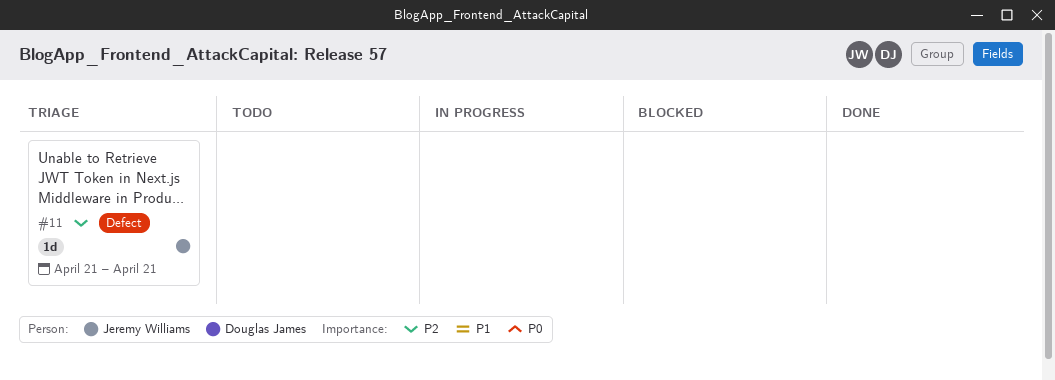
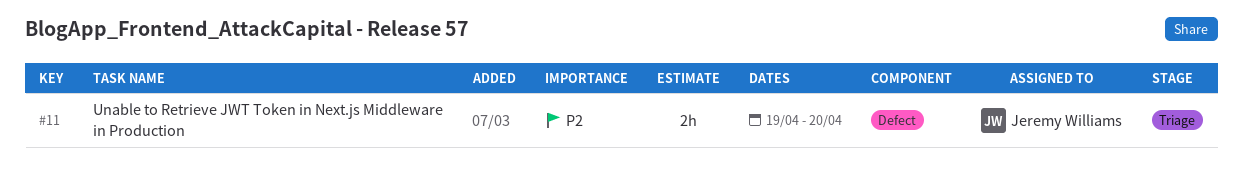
#11, estimate: 1d -> 2h
#11, start: Apr 21 -> Apr 19
#11, due: Apr 21 -> Apr 20

